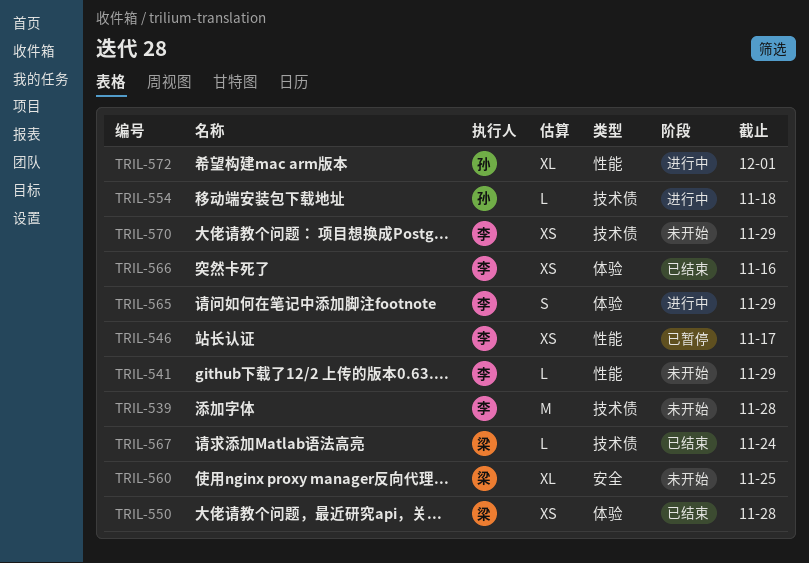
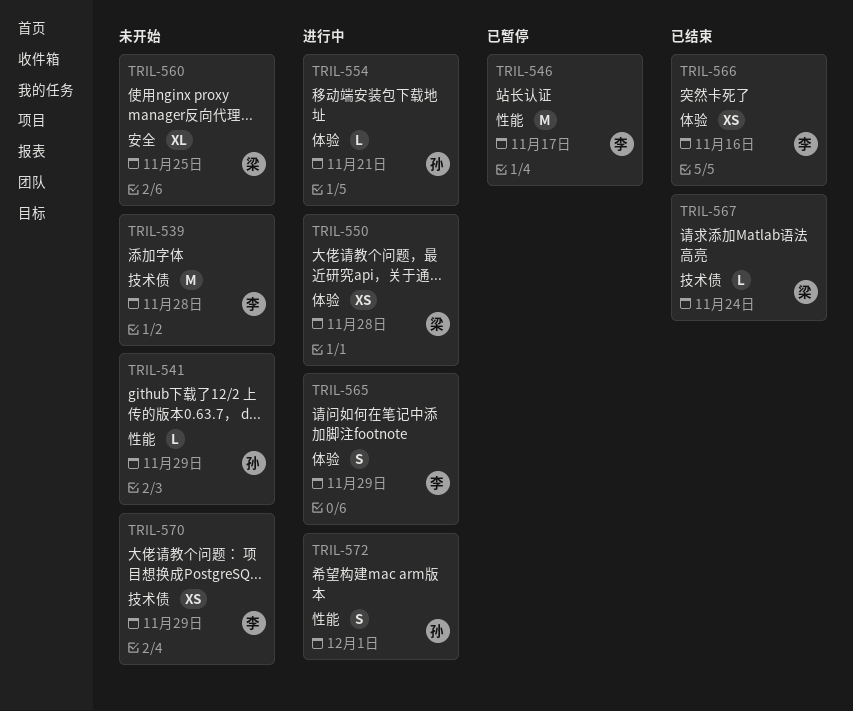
TRIL-541, owner: 李 -> 孙
TRIL-546, estimate: XS -> M
TRIL-550, status: 已结束 -> 进行中
TRIL-554, label: 技术债 -> 体验
TRIL-554, due: Nov 18 -> Nov 21
TRIL-572, estimate: XL -> S

